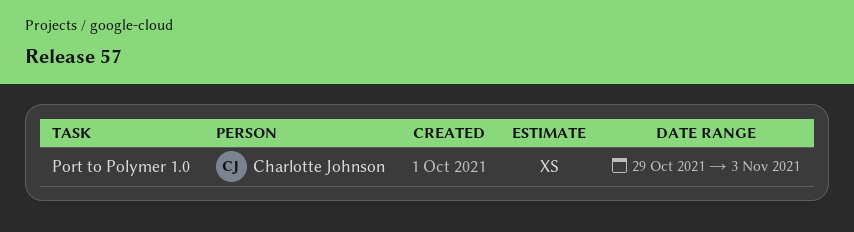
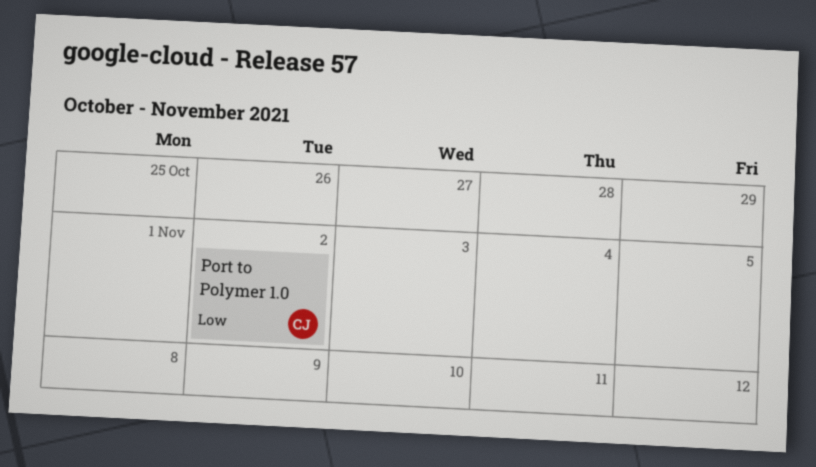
Port to Polymer 1.0, due: Nov 3 -> Nov 2

